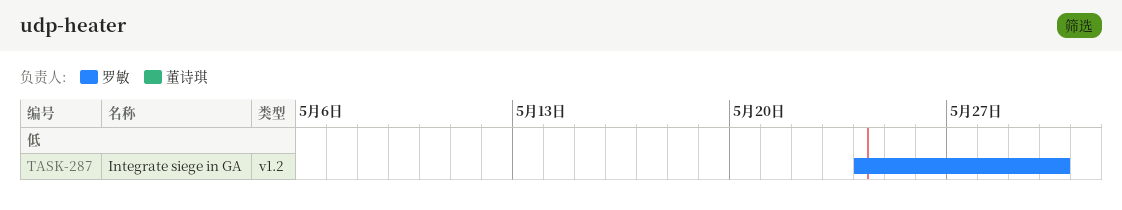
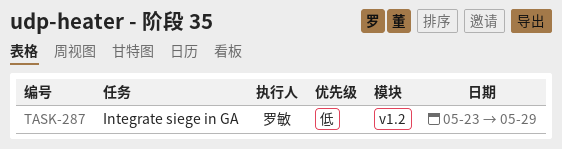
TASK-287, start: May 24 -> May 23
TASK-287, due: May 30 -> May 29

